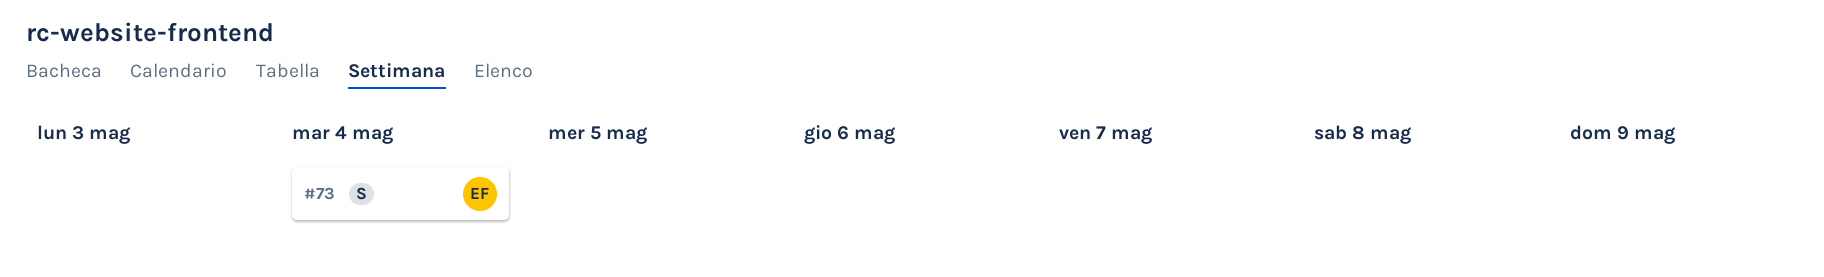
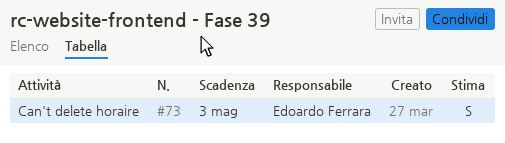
#73, due: May 4 -> May 3

